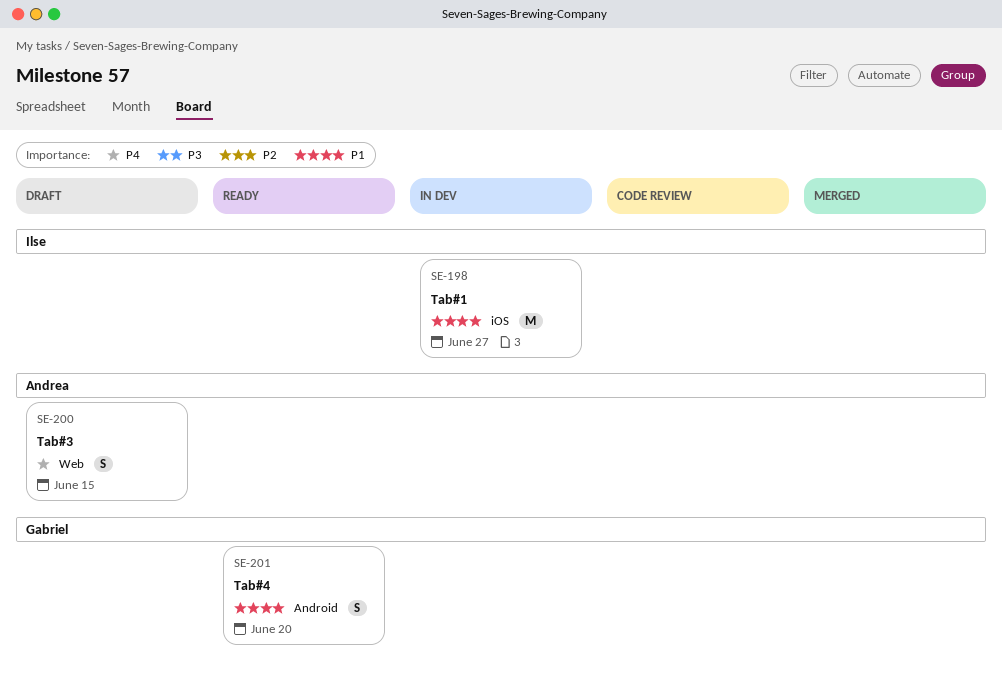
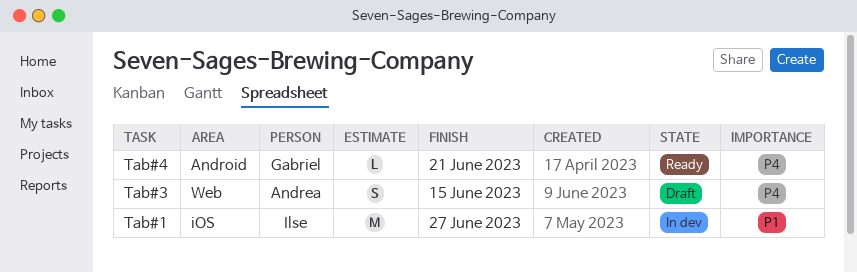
Tab#4, priority: P1 -> P4
Tab#4, estimate: S -> L
Tab#4, due: Jun 20 -> Jun 21

